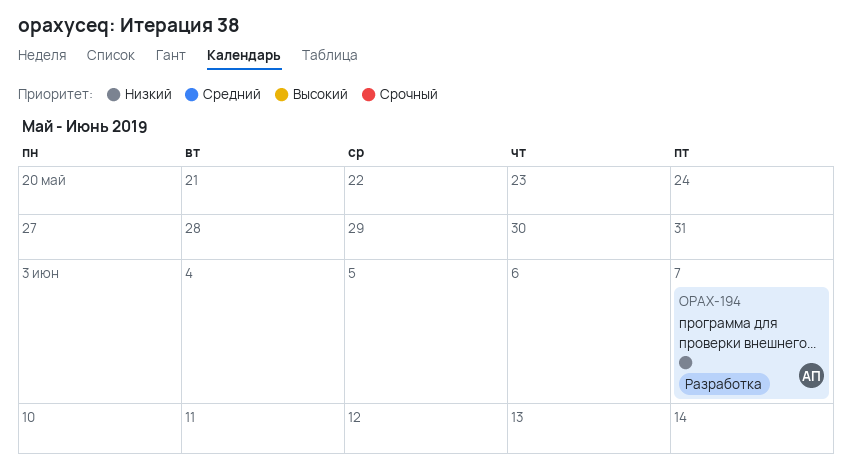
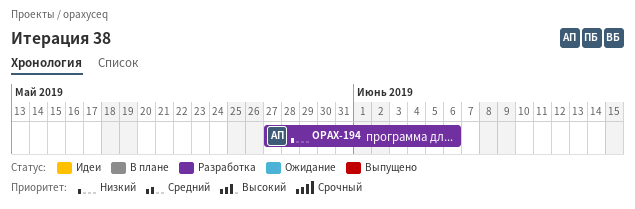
OPAX-194, due: Jun 7 -> Jun 6

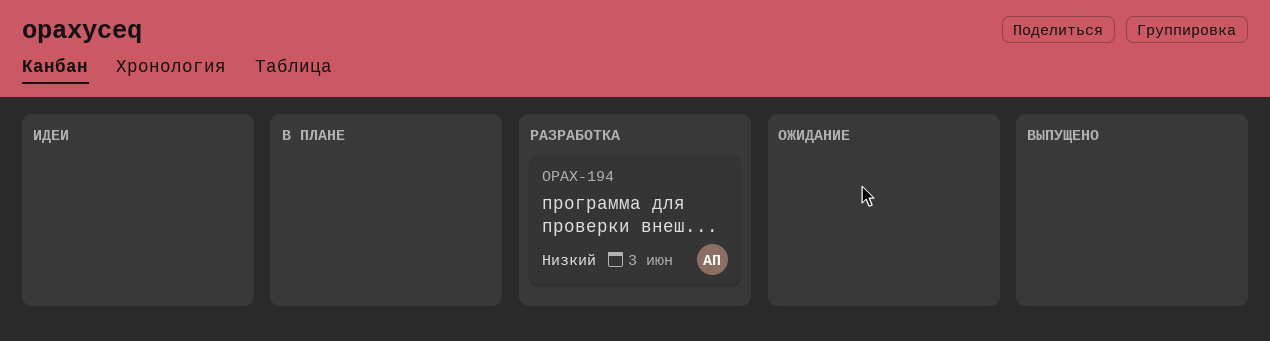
OPAX-194, due: Jun 6 -> Jun 3

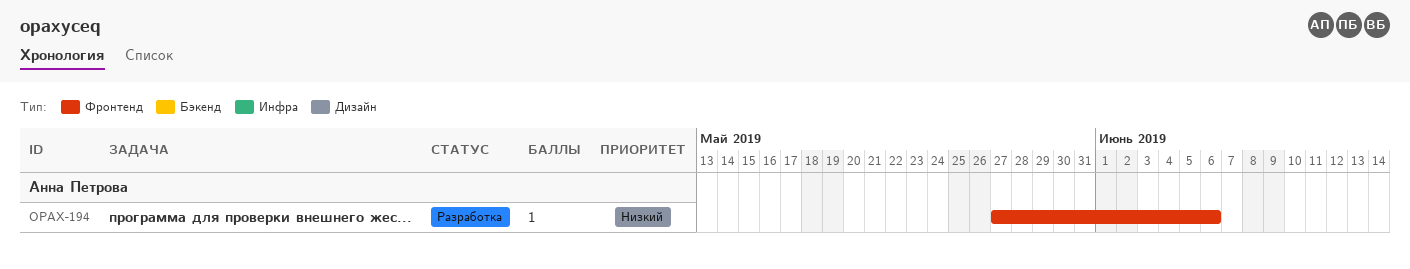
OPAX-194, due: Jun 3 -> Jun 6

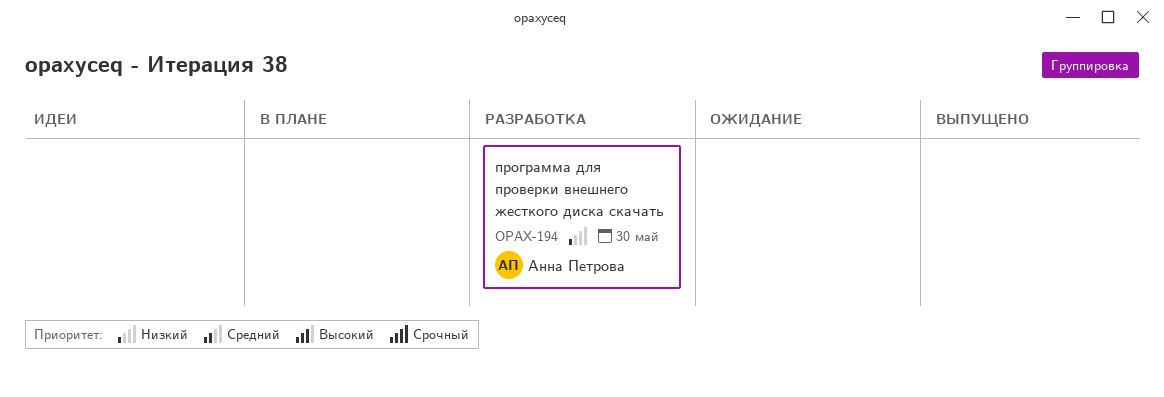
OPAX-194, due: Jun 6 -> May 30

